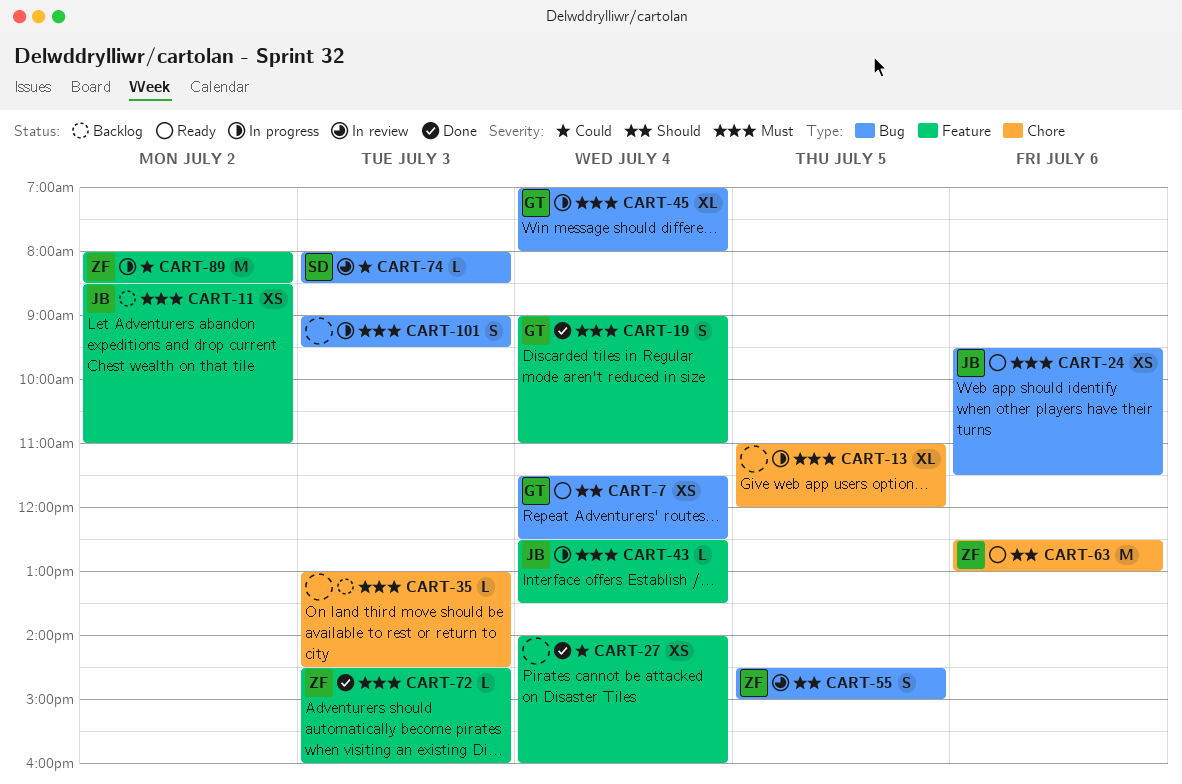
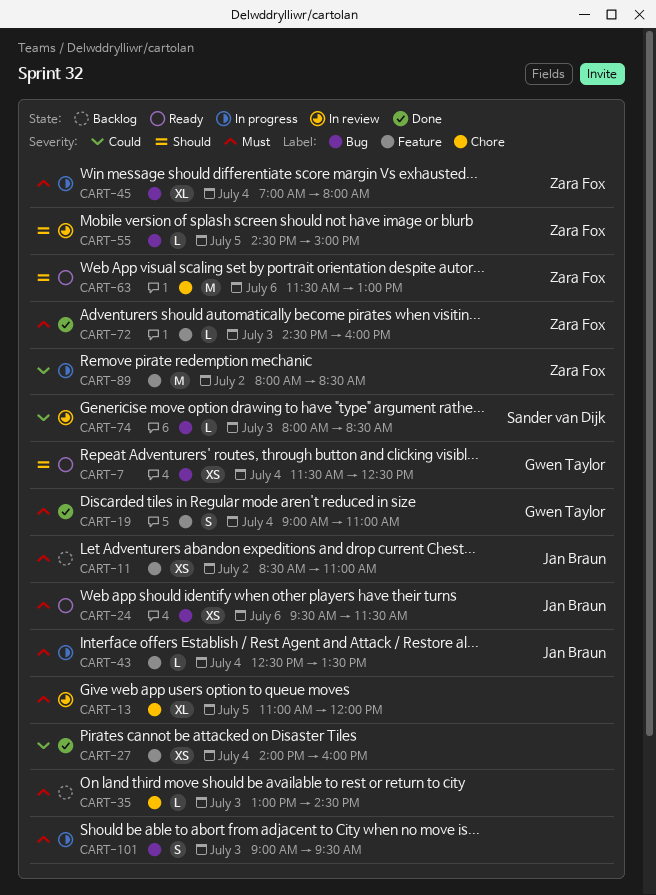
CART-13, status: In progress -> In review
CART-45, owner: Gwen Taylor -> Zara Fox
CART-55, estimate: S -> L
CART-63, begins: 12:30 -> 11:30

